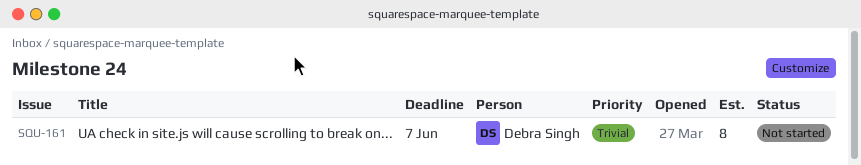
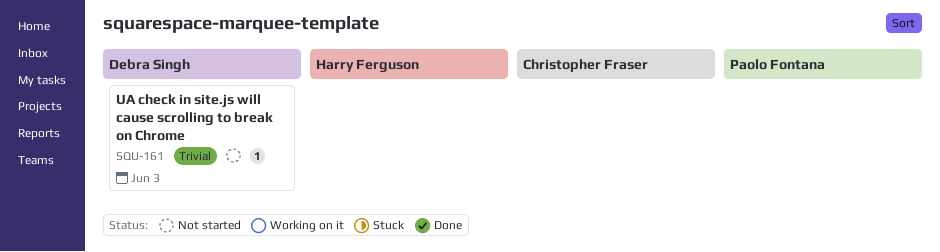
SQU-161, estimate: 8 -> 1
SQU-161, due: Jun 7 -> Jun 3

